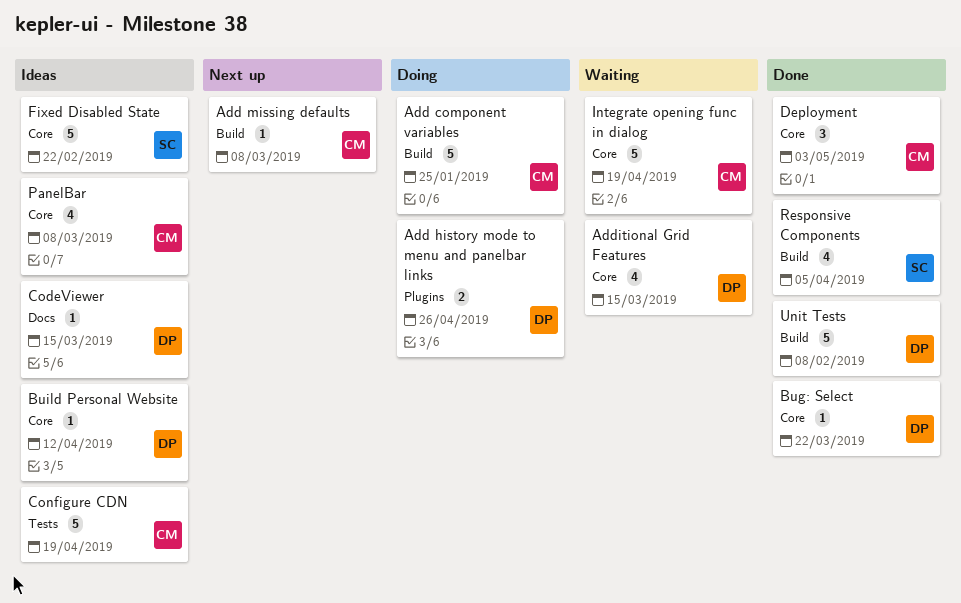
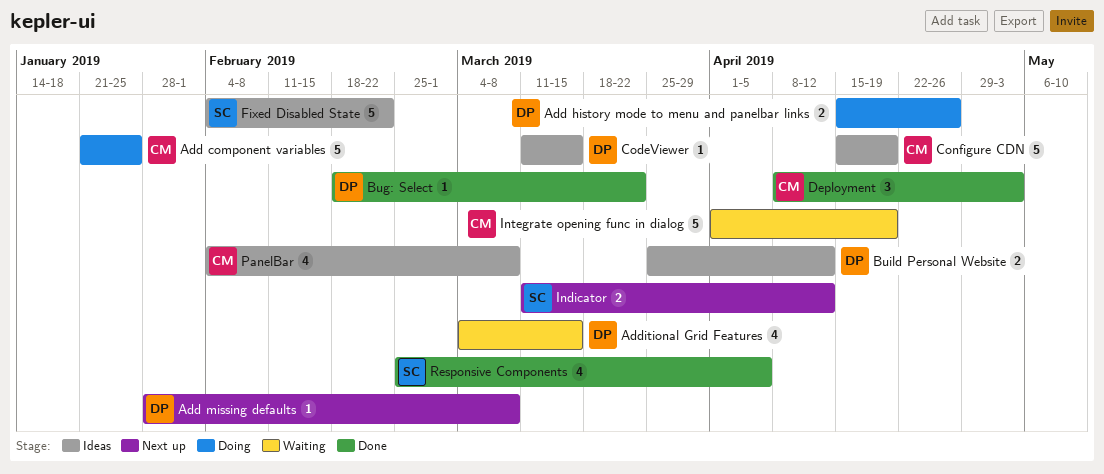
Add missing defaults, owner: CM -> DP
Build Personal Website, estimate: 1 -> 2
Indicator: none -> present
Unit Tests: present -> none

